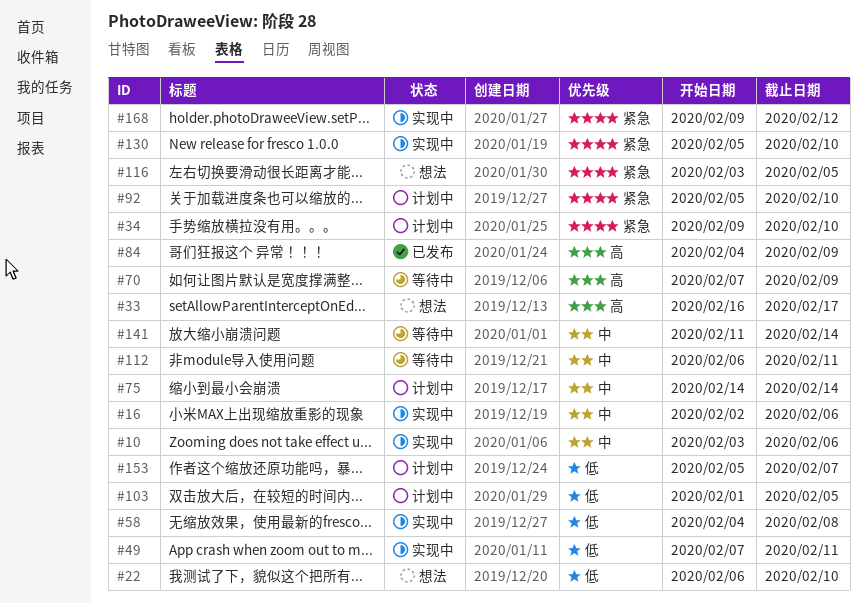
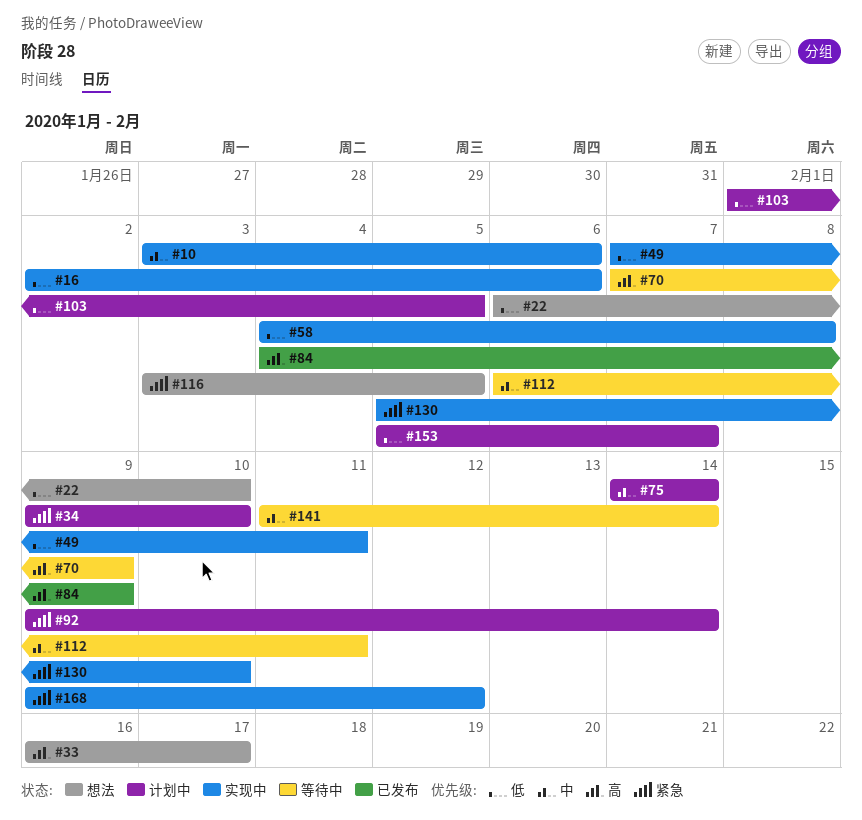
#16, priority: 中 -> 低
#92, start: Feb 5 -> Feb 9
#92, due: Feb 10 -> Feb 14

